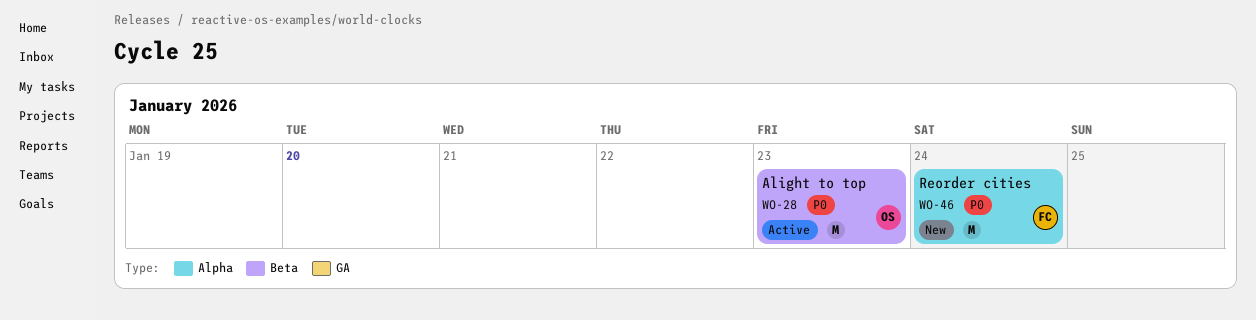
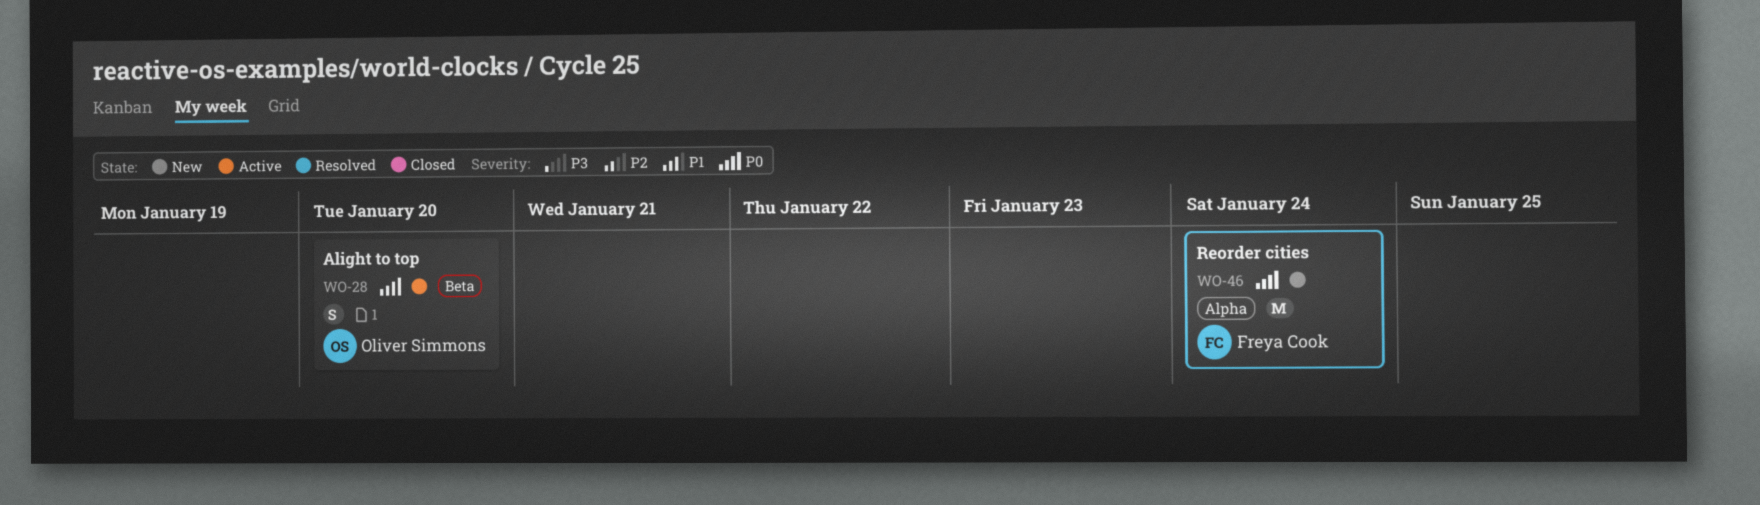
WO-28, estimate: M -> S
WO-28, due: Jan 23 -> Jan 20

